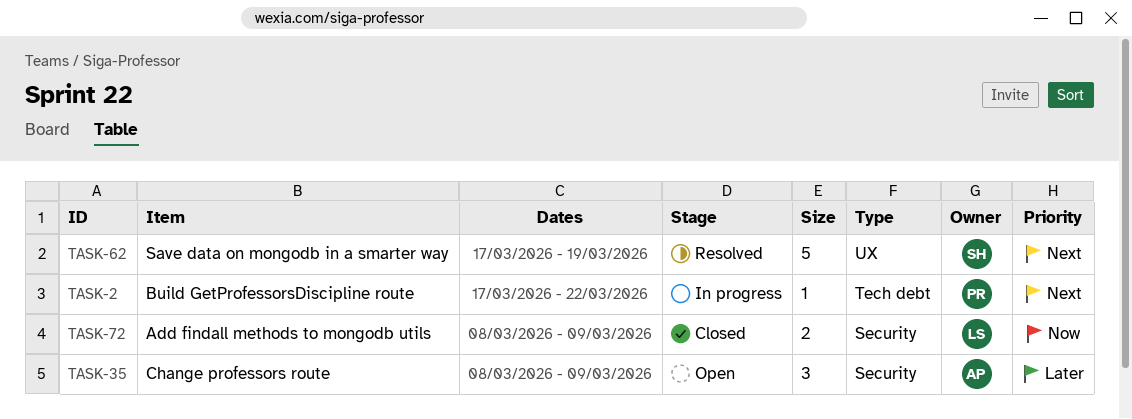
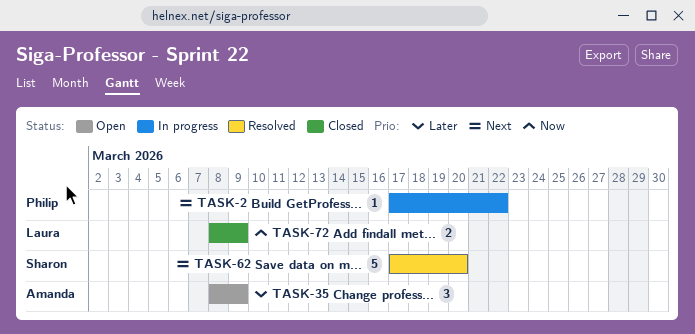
TASK-62, due: Mar 19 -> Mar 20

